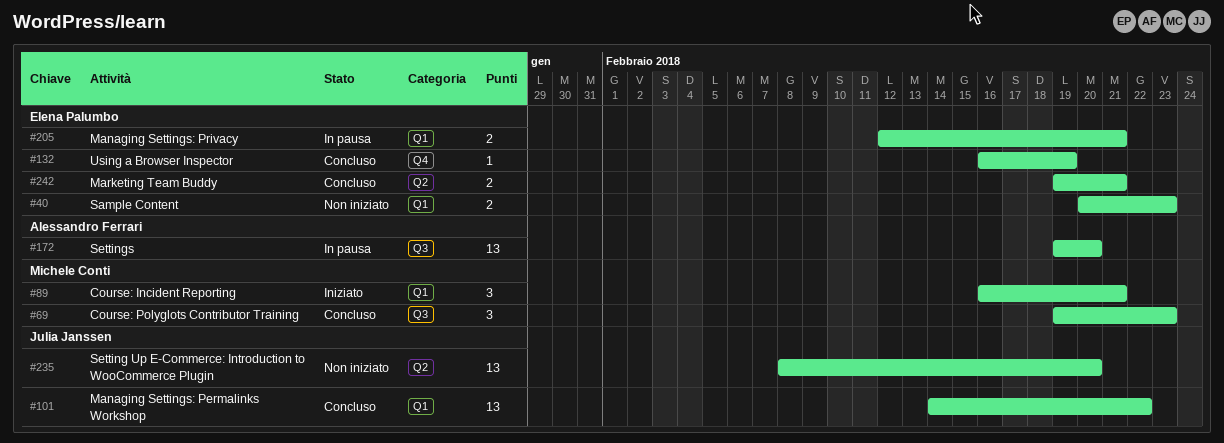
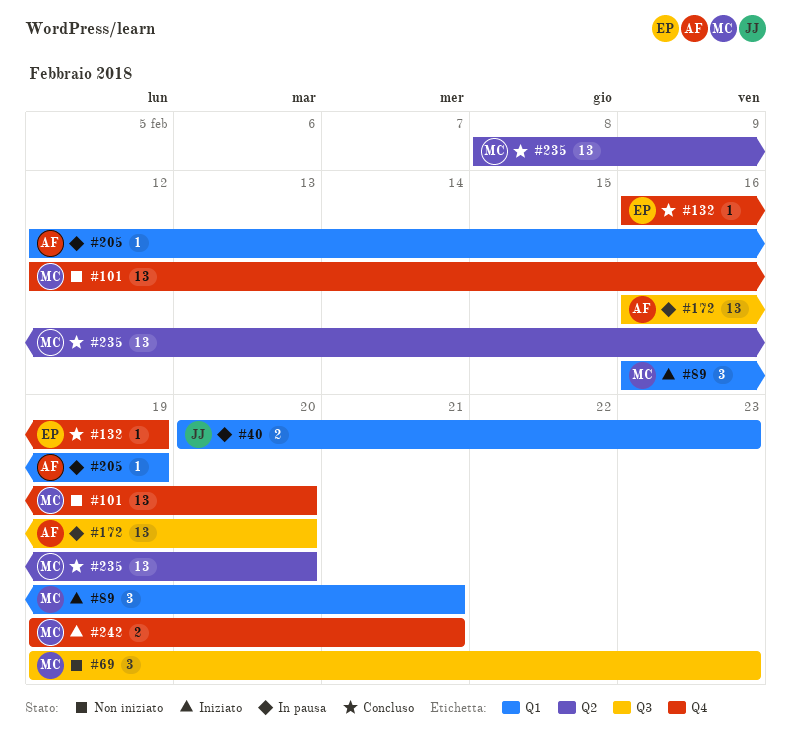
#40, status: Non iniziato -> In pausa
#40, owner: Elena Palumbo -> Julia Janssen
#69, status: Concluso -> Non iniziato
#101, status: Concluso -> Non iniziato
#101, owner: Julia Janssen -> Michele Conti
#101, label: Q1 -> Q4
#101, start: Feb 14 -> Feb 12
#101, due: Feb 22 -> Feb 20
#172, start: Feb 19 -> Feb 16
#205, owner: Elena Palumbo -> Alessandro Ferrari
#205, estimate: 2 -> 1
#205, due: Feb 21 -> Feb 19
#235, status: Non iniziato -> Concluso
#235, owner: Julia Janssen -> Michele Conti
#242, status: Concluso -> Iniziato
#242, owner: Elena Palumbo -> Michele Conti
#242, label: Q2 -> Q4

